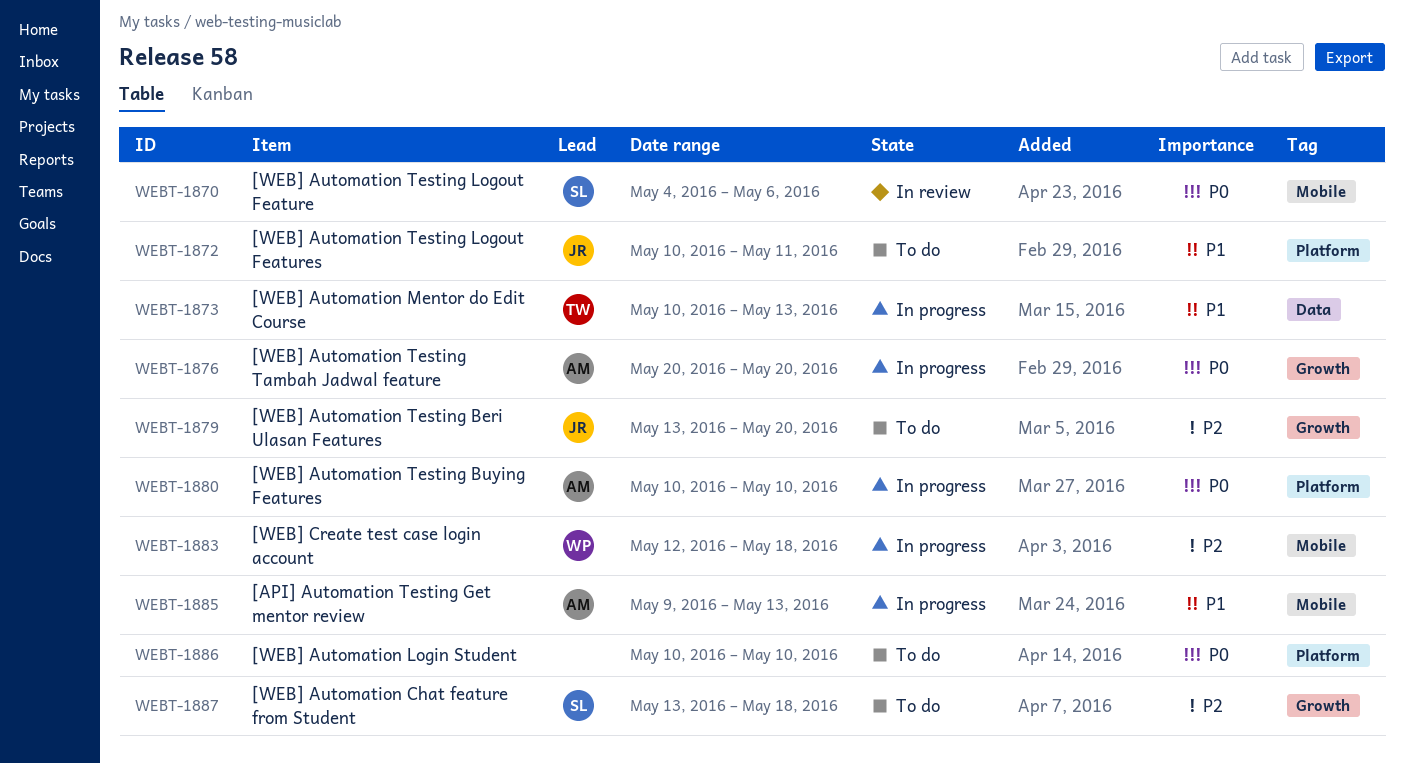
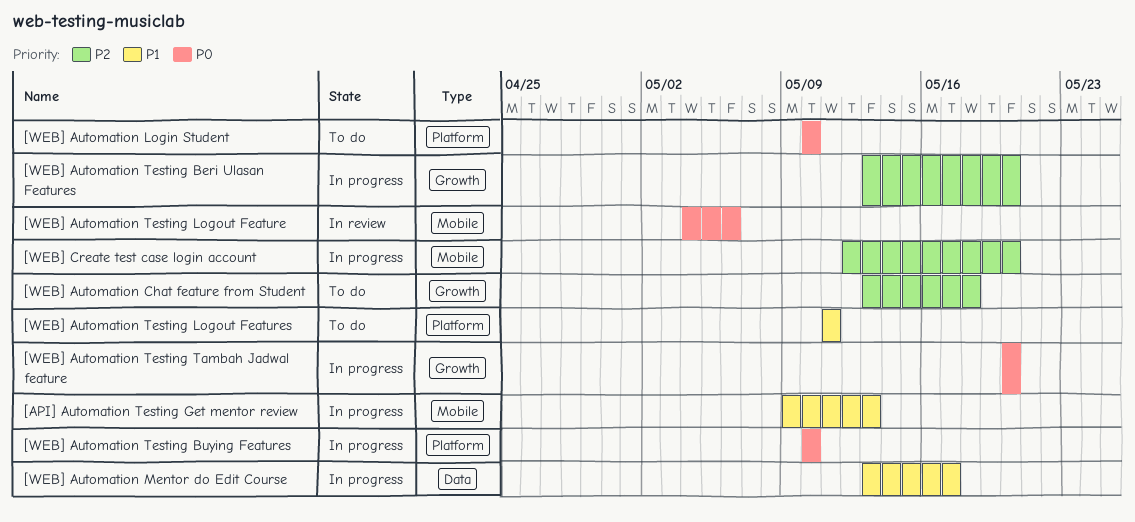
[WEB] Automation Mentor do Edit Course, start: May 10 -> May 13
[WEB] Automation Mentor do Edit Course, due: May 13 -> May 17
[WEB] Automation Testing Beri Ulasan Features, status: To do -> In progress
[WEB] Automation Testing Logout Features, start: May 10 -> May 11
[WEB] Create test case login account, due: May 18 -> May 20

